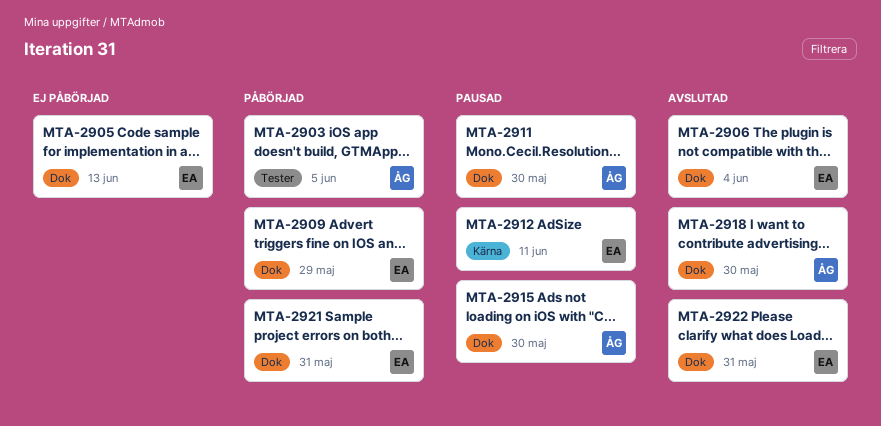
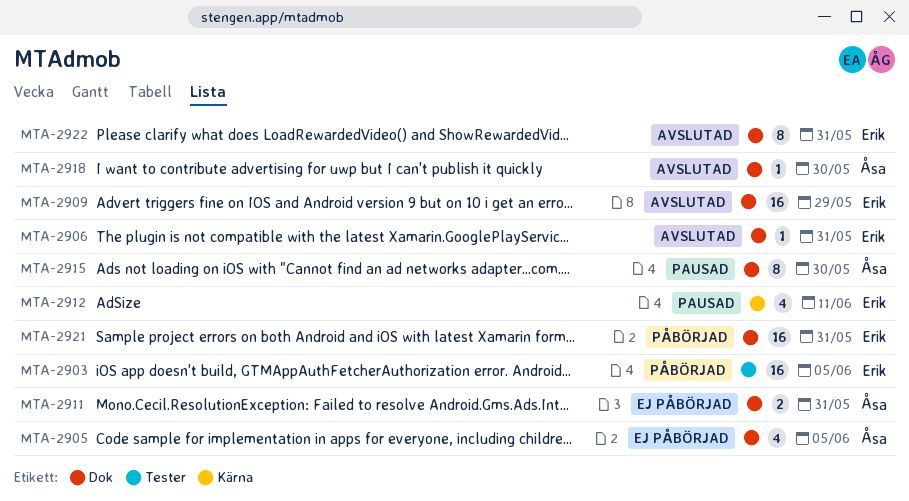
MTA-2903, owner: Åsa -> Erik
MTA-2905, owner: Erik -> Åsa
MTA-2905, due: Jun 13 -> Jun 5
MTA-2906, due: Jun 4 -> May 31
MTA-2909, status: Påbörjad -> Avslutad
MTA-2911, status: Pausad -> Ej påbörjad
MTA-2911, due: May 30 -> May 31

